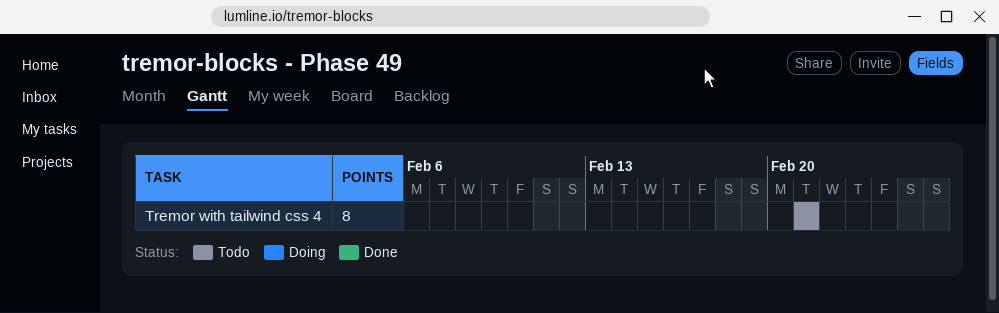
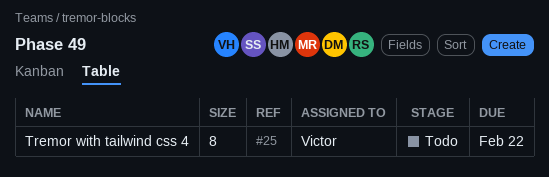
Tremor with tailwind css 4, due: Feb 21 -> Feb 22

